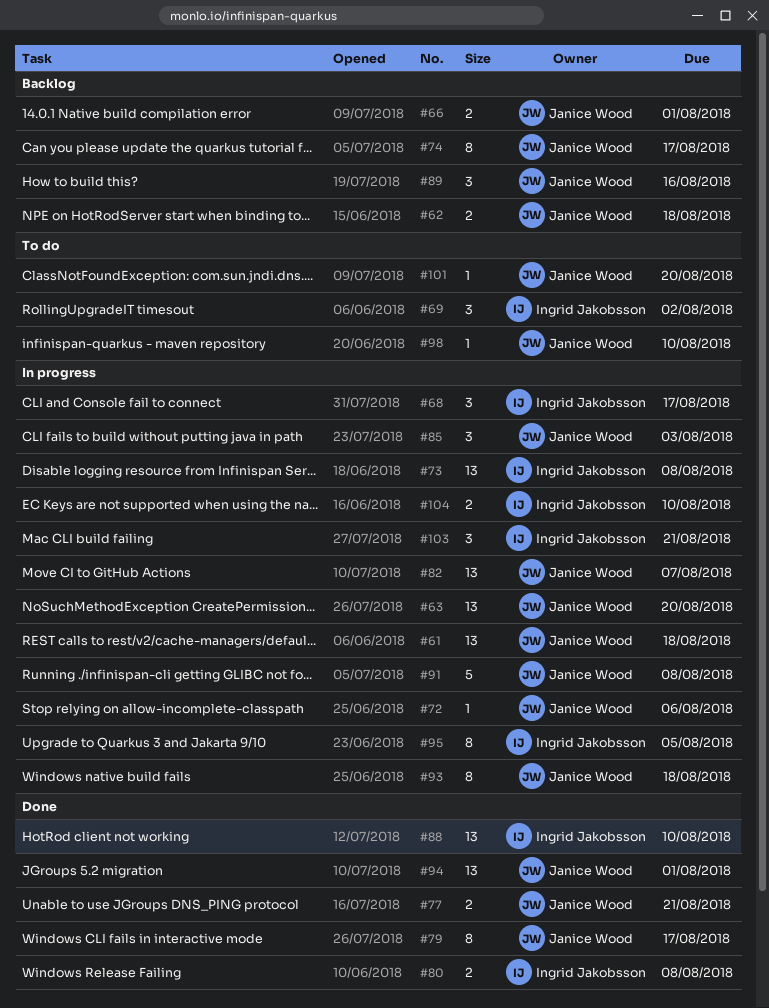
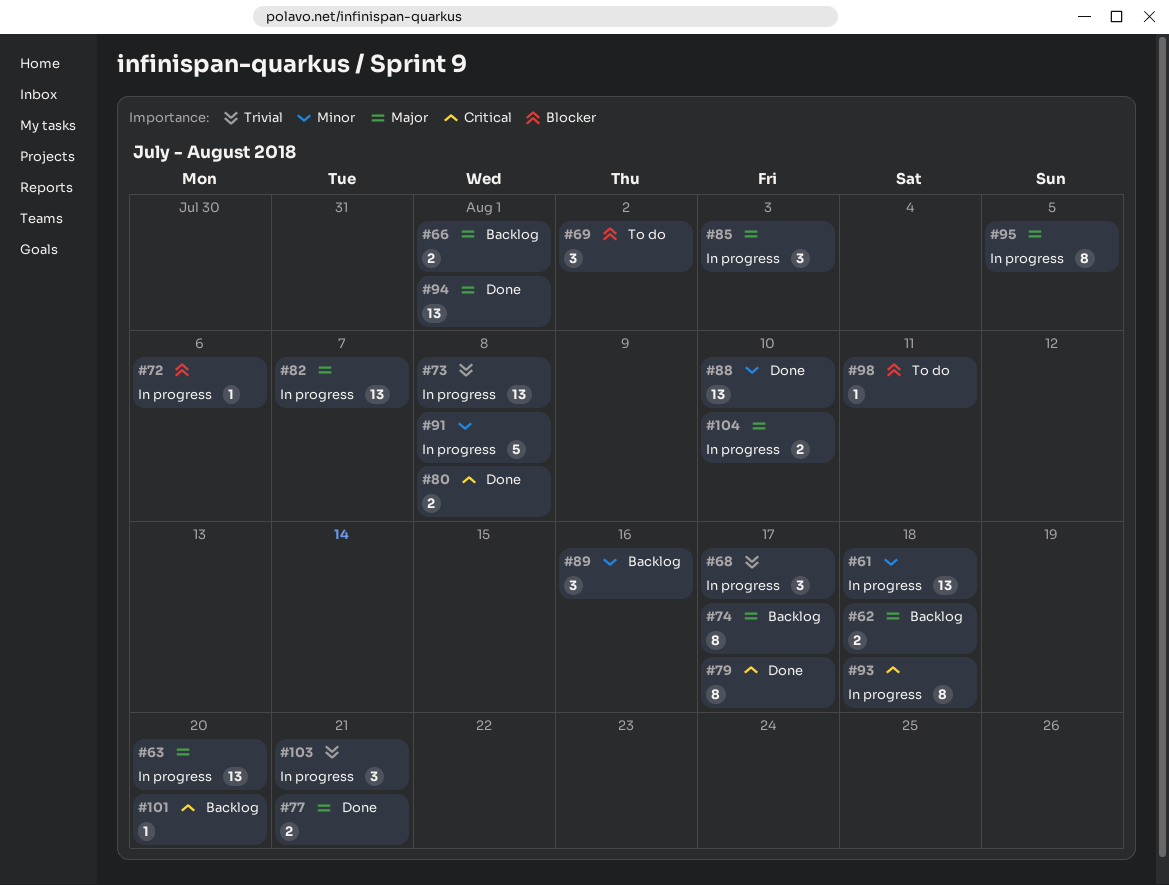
#98, due: Aug 10 -> Aug 11
#101, status: To do -> Backlog

